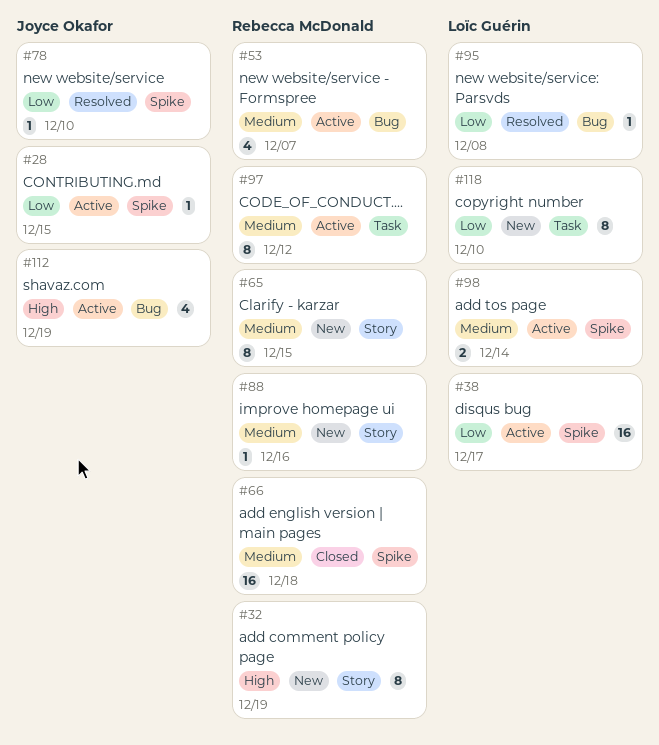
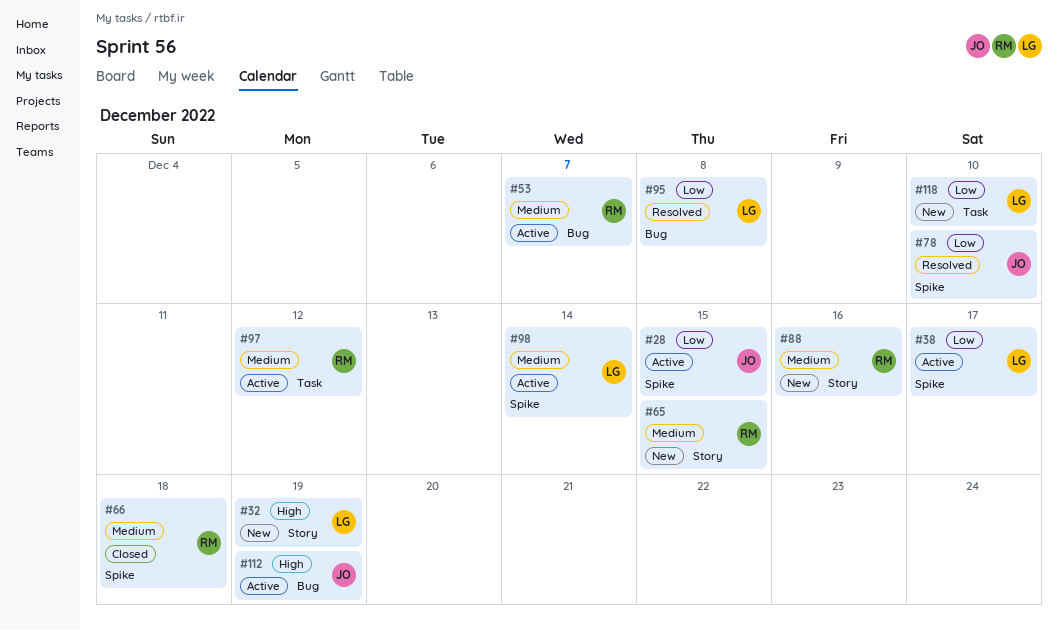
#32, owner: Rebecca McDonald -> Loïc Guérin

